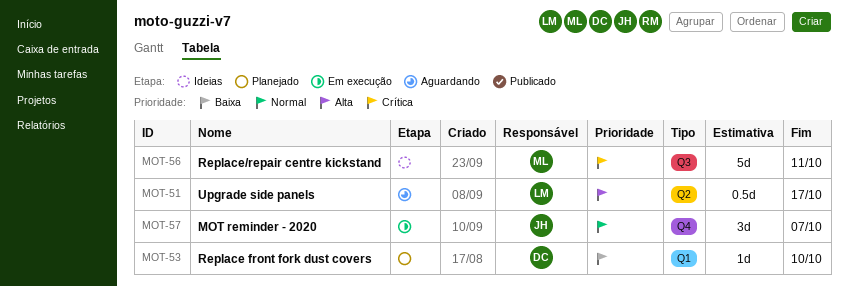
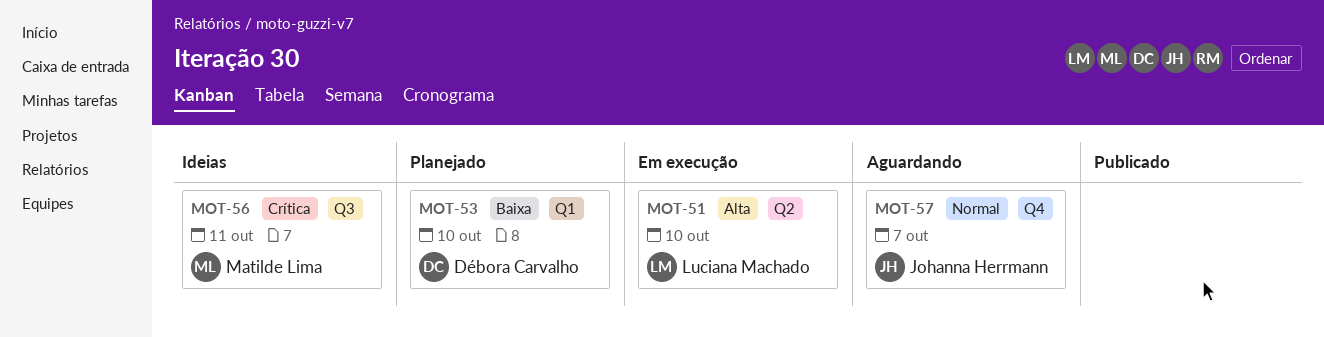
MOT-51, status: Aguardando -> Em execução
MOT-51, due: Oct 17 -> Oct 10
MOT-57, status: Em execução -> Aguardando

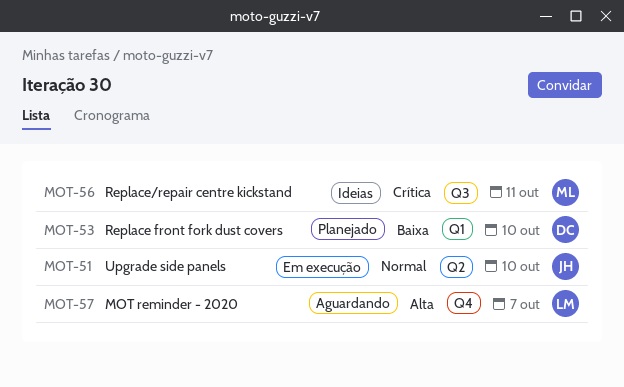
MOT-51, owner: Luciana Machado -> Johanna Herrmann
MOT-51, priority: Alta -> Normal
MOT-57, owner: Johanna Herrmann -> Luciana Machado
MOT-57, priority: Normal -> Alta

